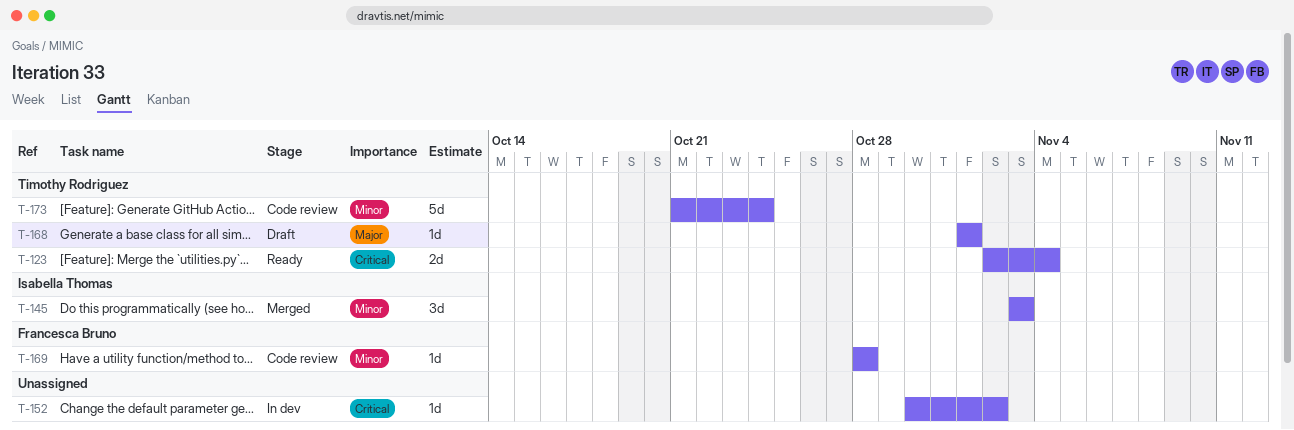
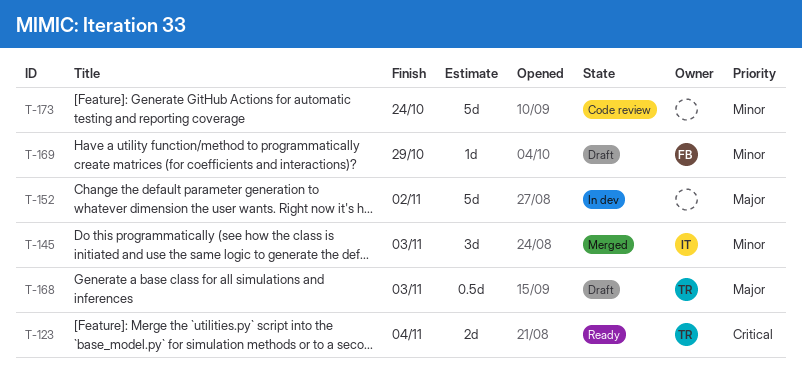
T-152, priority: Critical -> Major
T-152, estimate: 1d -> 5d
T-168, estimate: 1d -> 0.5d
T-168, due: Nov 1 -> Nov 3
T-169, status: Code review -> Draft
T-169, due: Oct 28 -> Oct 29
T-173, owner: Timothy Rodriguez -> none

